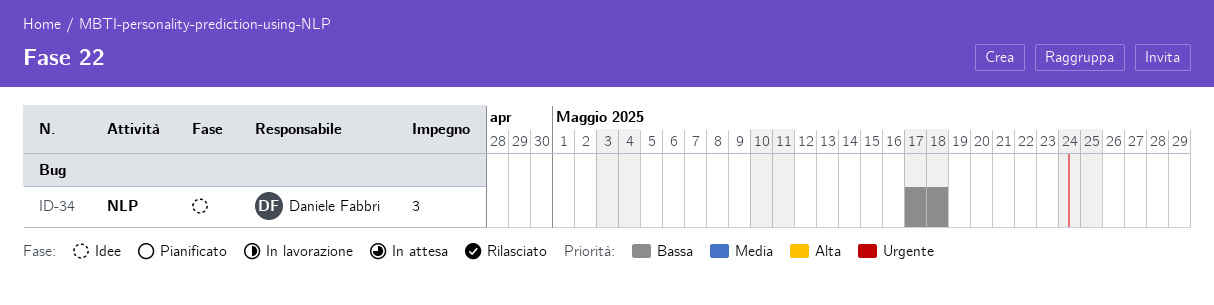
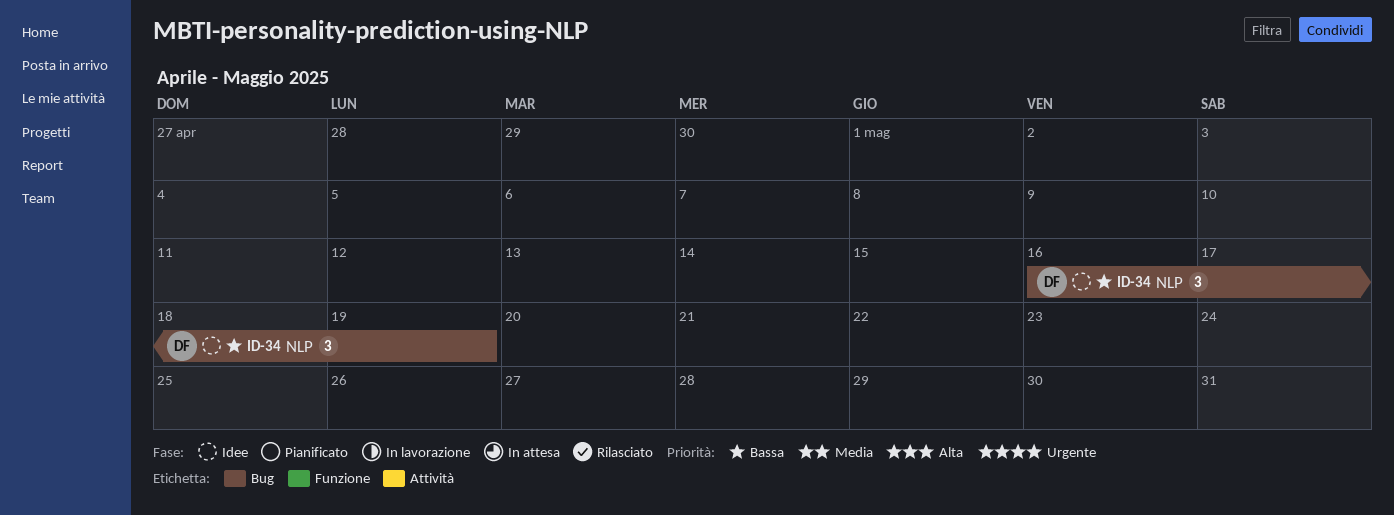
ID-34, start: May 17 -> May 16
ID-34, due: May 18 -> May 19

